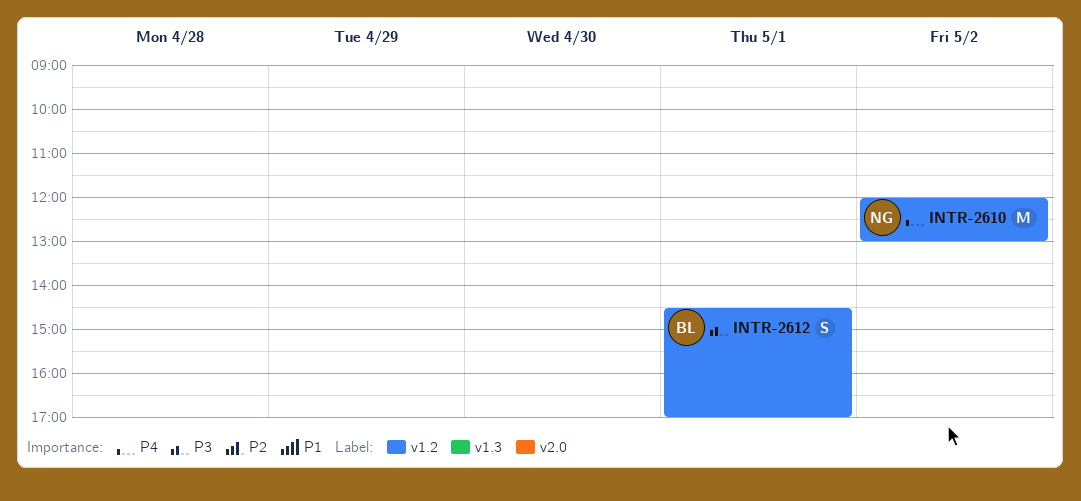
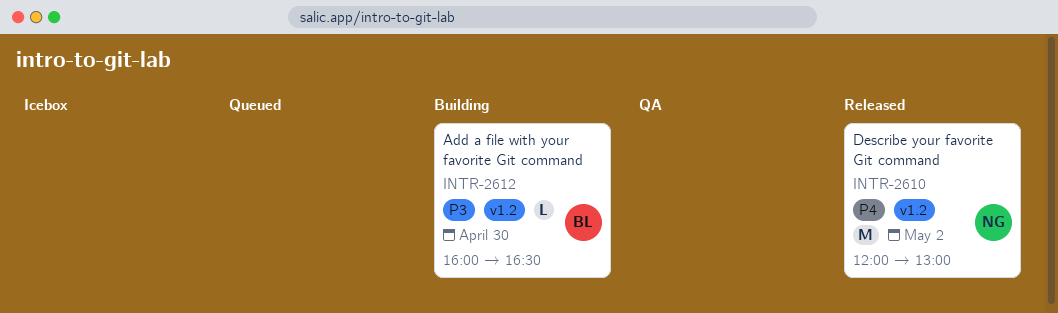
INTR-2612, estimate: S -> L
INTR-2612, day: May 1 -> Apr 30
INTR-2612, begins: 14:30 -> 16:00
INTR-2612, ends: 17:00 -> 16:30

